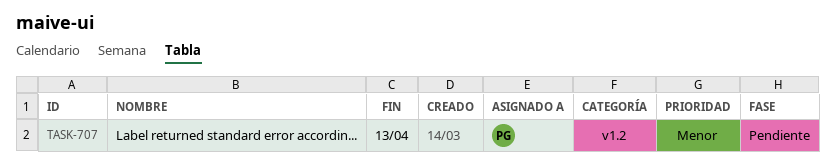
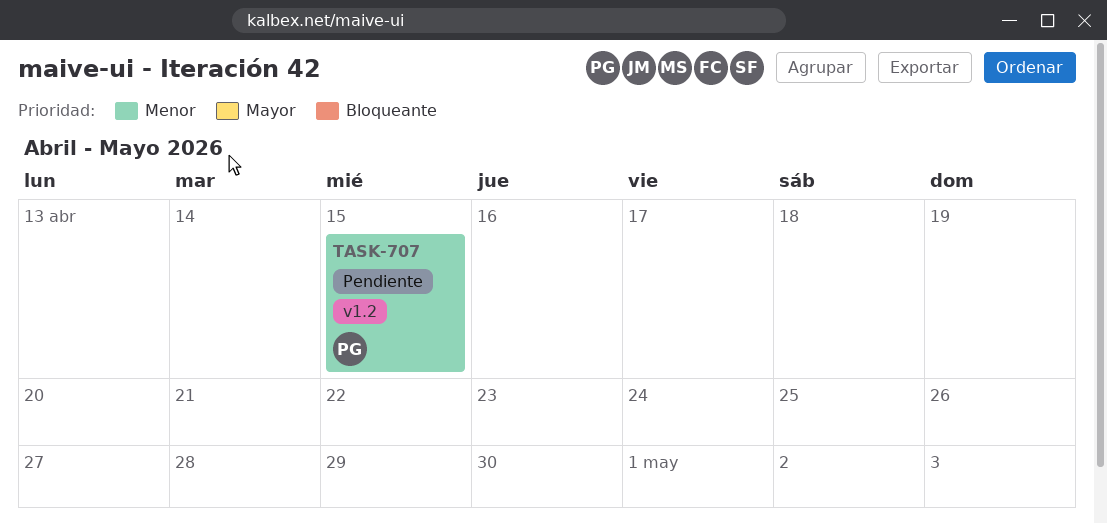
TASK-707, due: Apr 13 -> Apr 15

